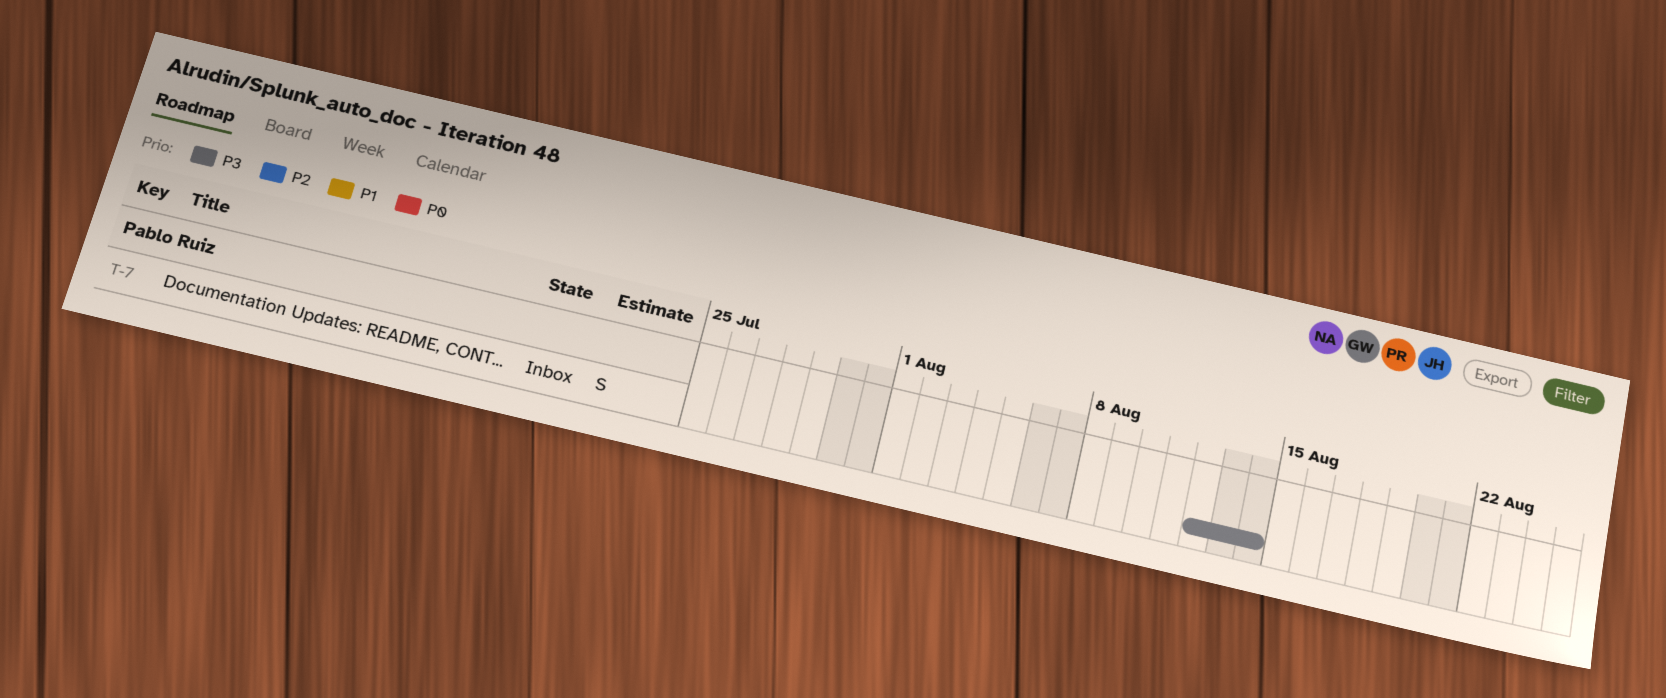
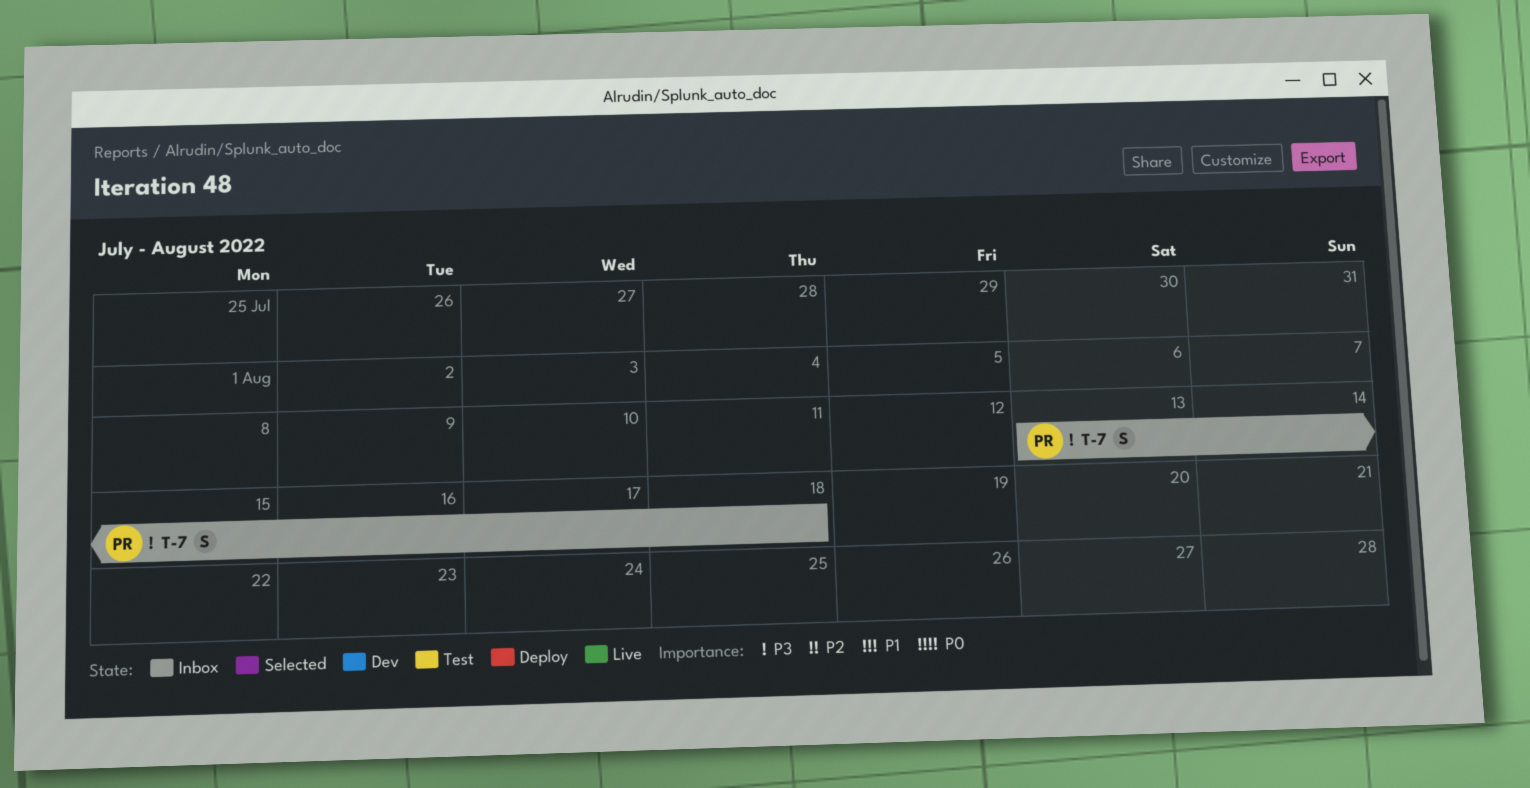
T-7, start: Aug 12 -> Aug 13
T-7, due: Aug 14 -> Aug 18

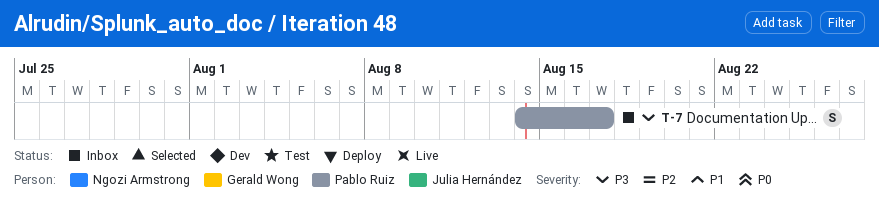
T-7, start: Aug 13 -> Aug 14
T-7, due: Aug 18 -> Aug 17

